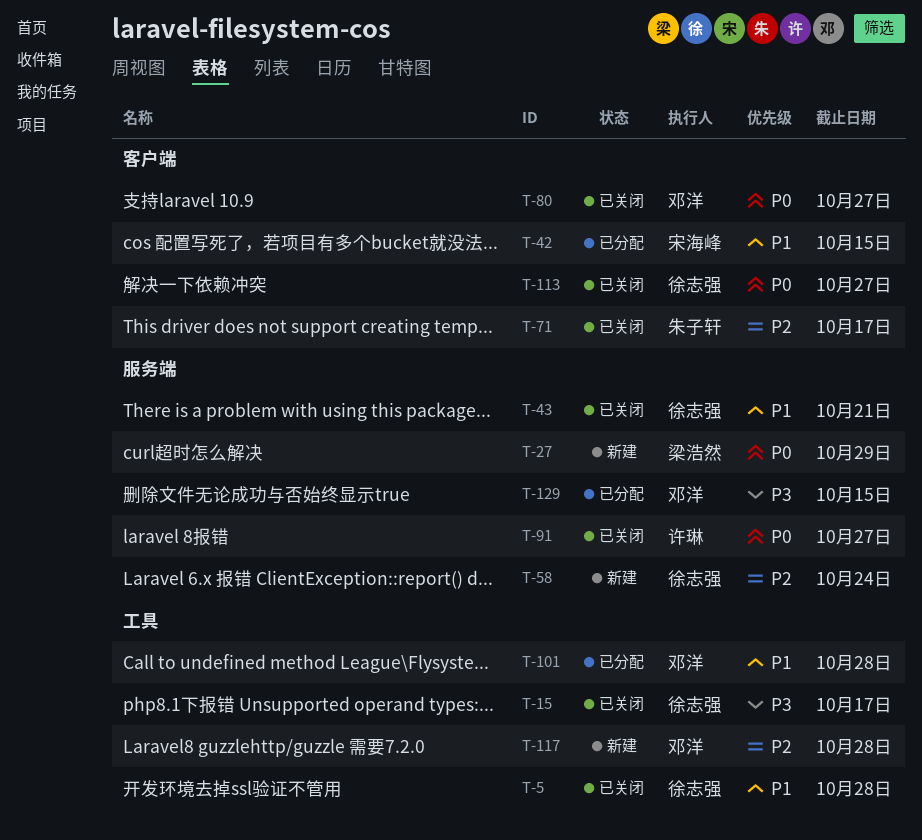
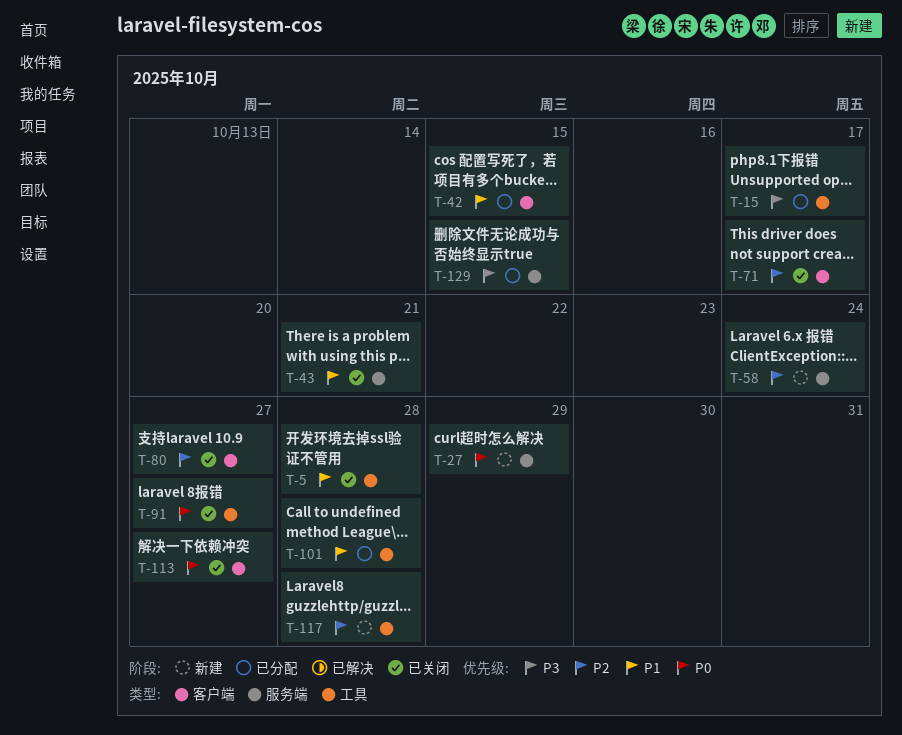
T-15, status: 已关闭 -> 已分配
T-80, priority: P0 -> P2
T-91, label: 服务端 -> 工具

